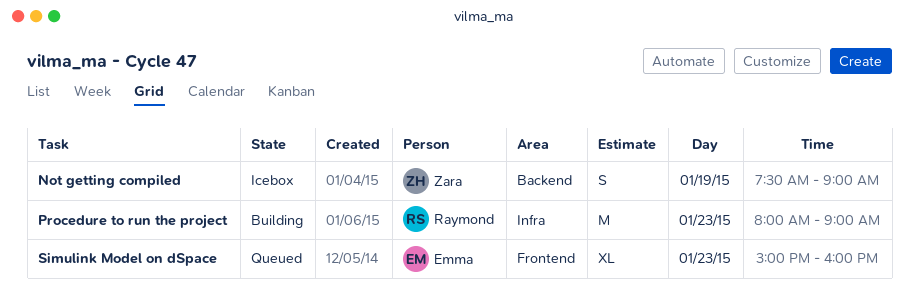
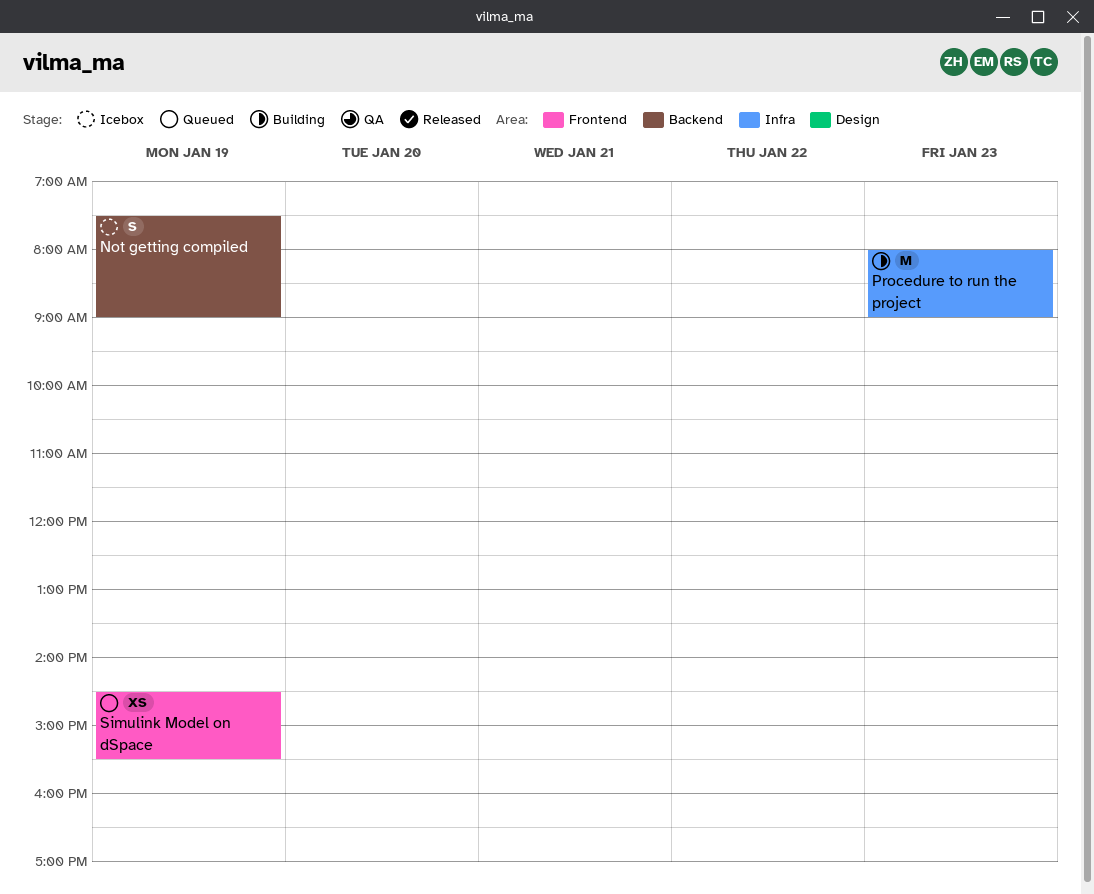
Simulink Model on dSpace, estimate: XL -> XS
Simulink Model on dSpace, day: Jan 23 -> Jan 19
Simulink Model on dSpace, begins: 15:00 -> 14:30
Simulink Model on dSpace, ends: 16:00 -> 15:30

